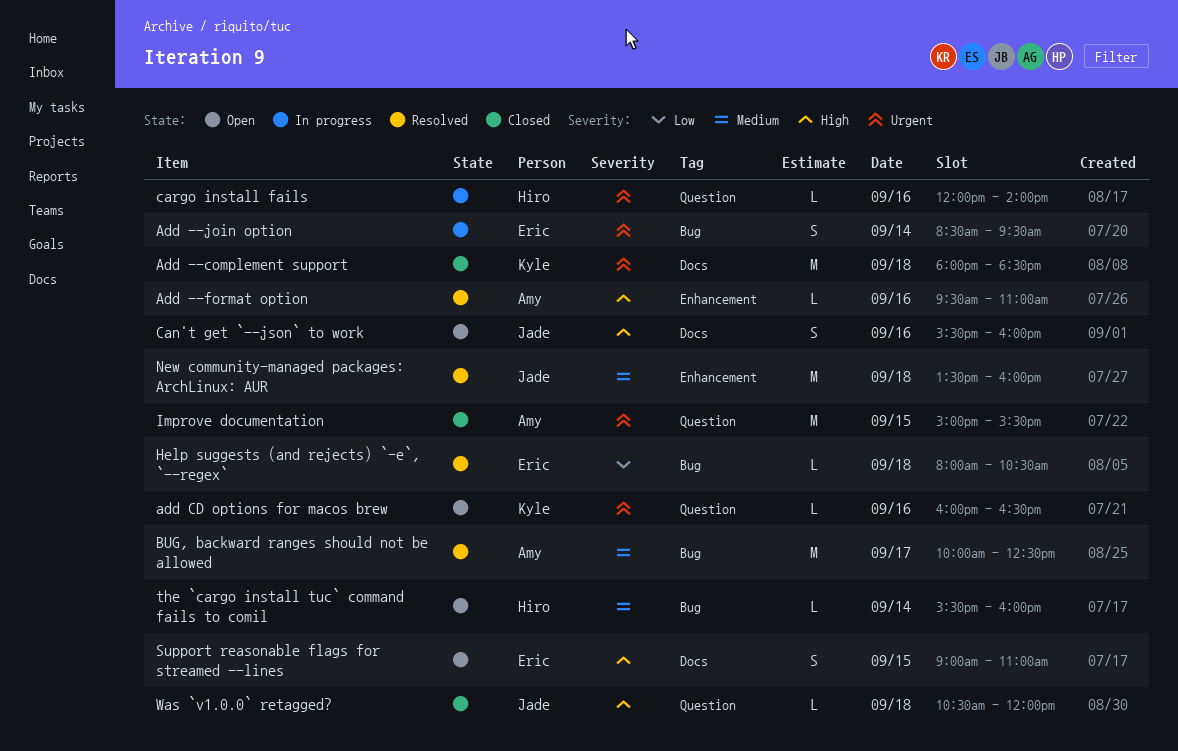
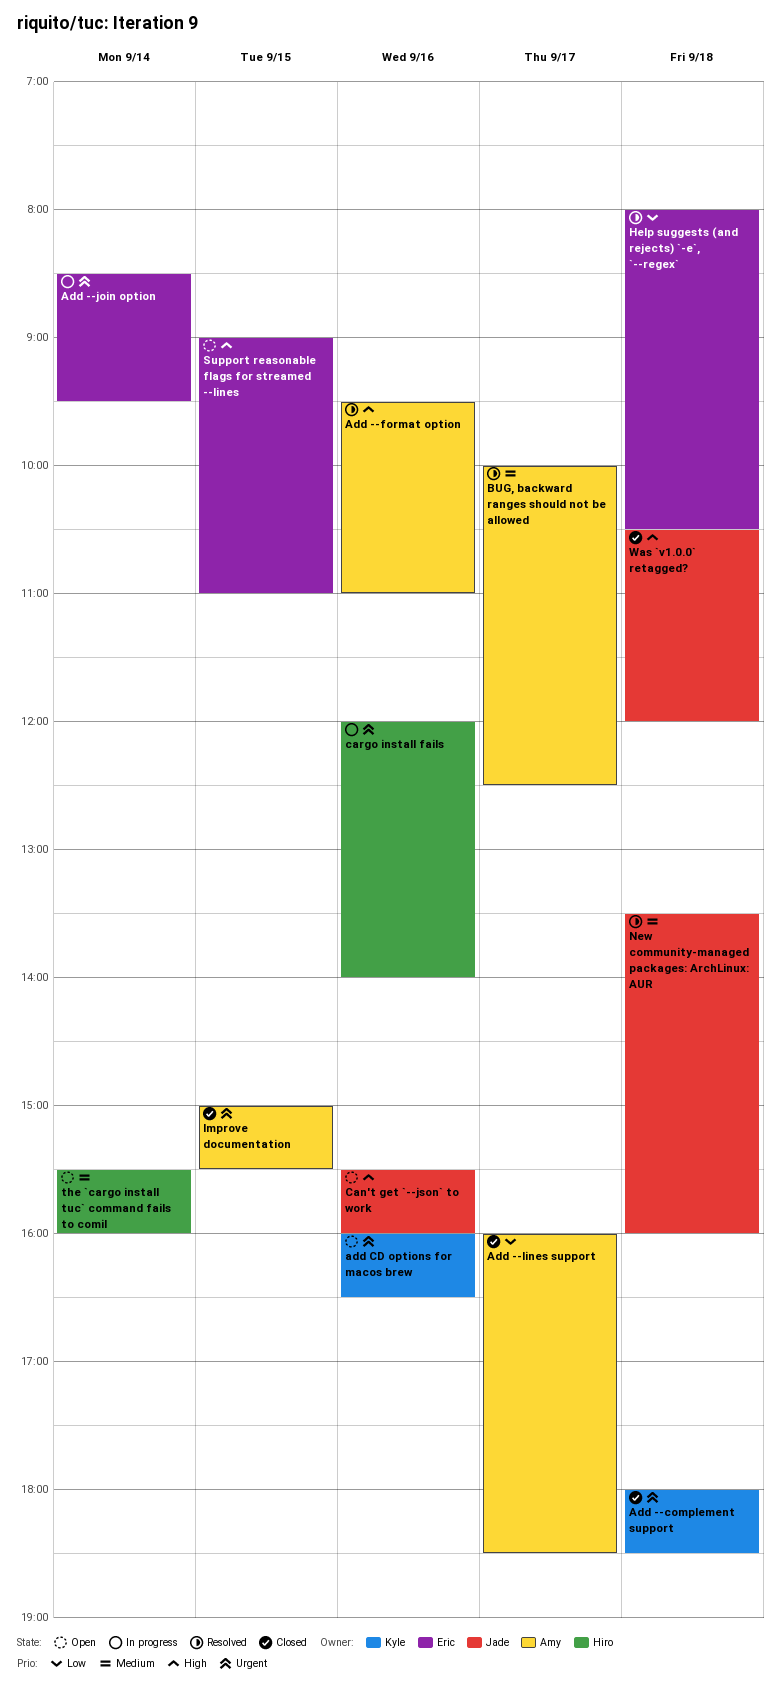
Add --lines support: none -> present

